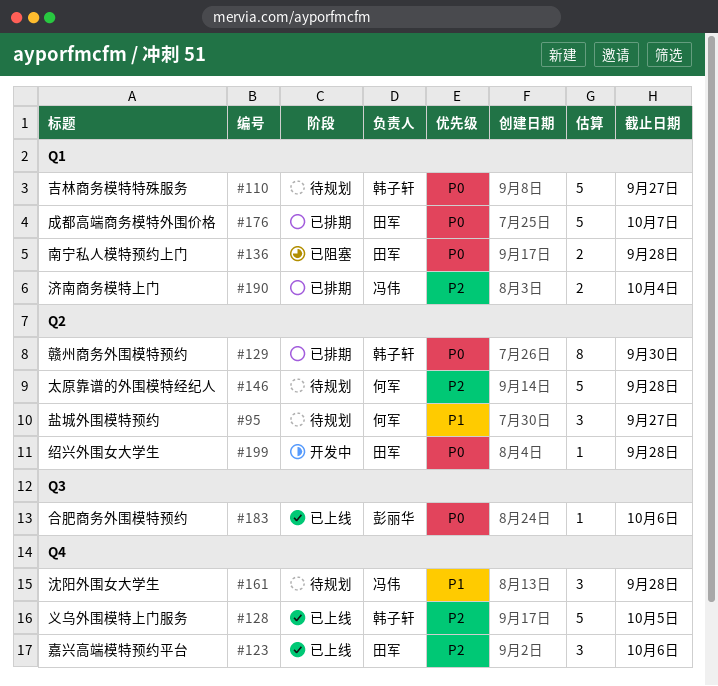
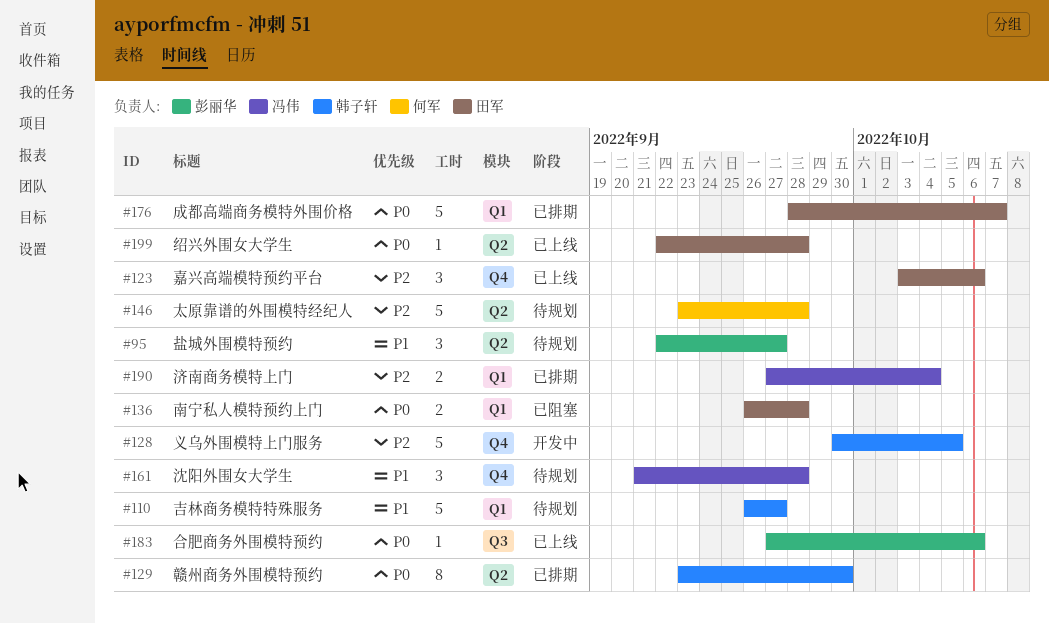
#95, owner: 何军 -> 彭丽华
#110, priority: P0 -> P1
#128, status: 已上线 -> 开发中
#199, status: 开发中 -> 已上线

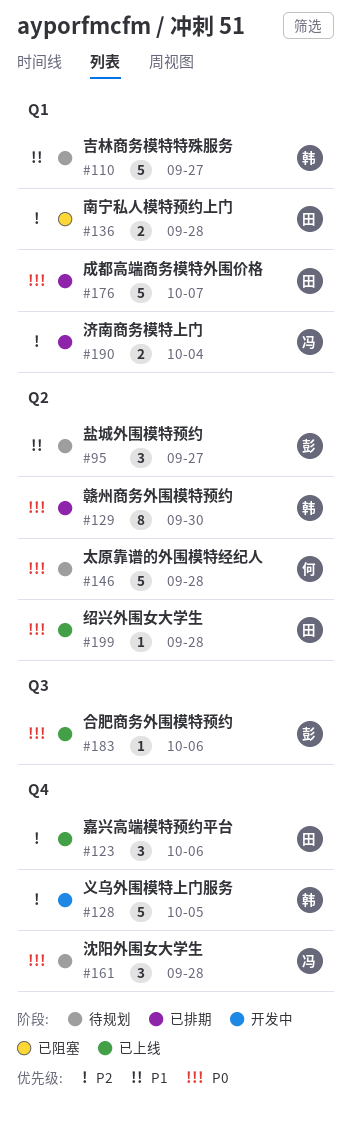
#136, priority: P0 -> P2
#146, priority: P2 -> P0
#161, priority: P1 -> P0

